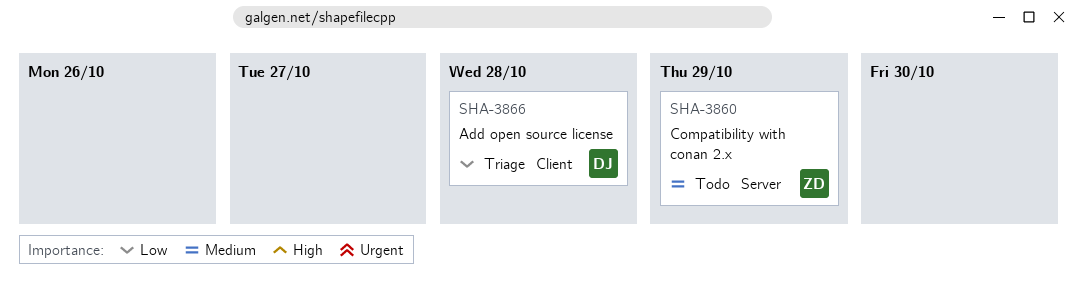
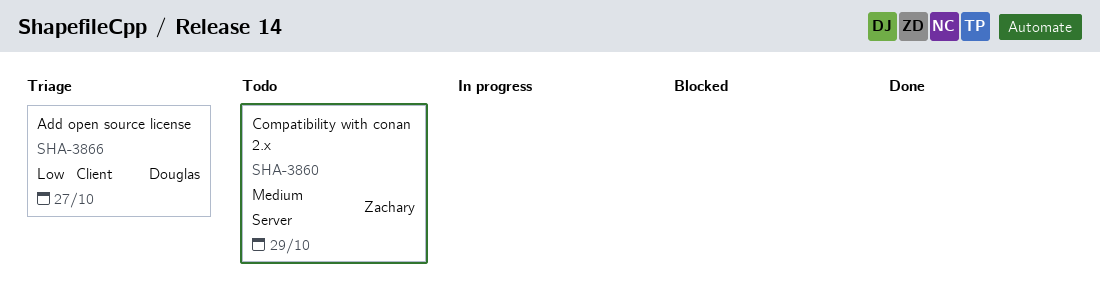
SHA-3866, due: Oct 28 -> Oct 27

